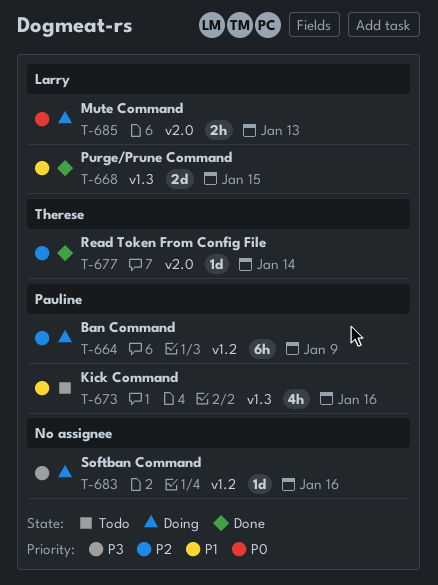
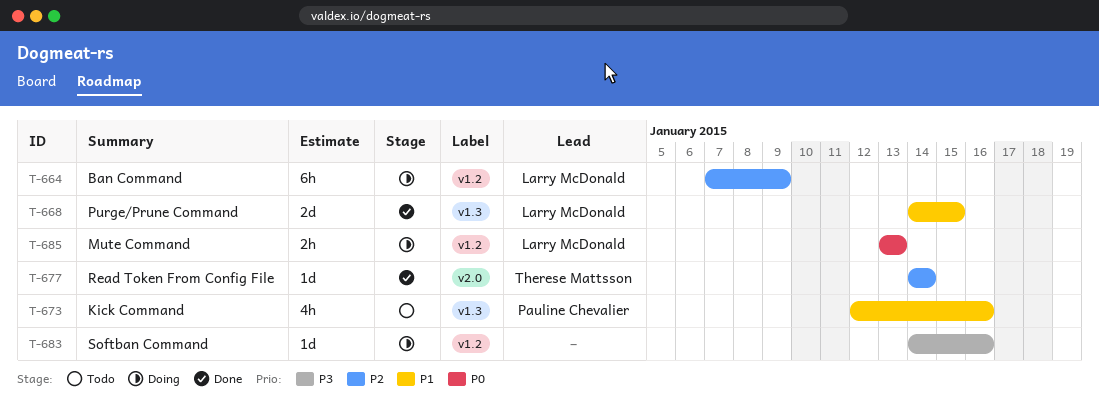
T-664, owner: Pauline Chevalier -> Larry McDonald
T-685, label: v2.0 -> v1.2

